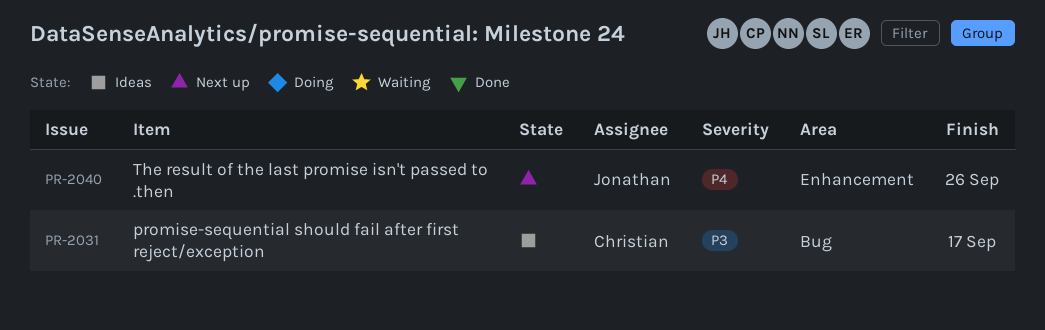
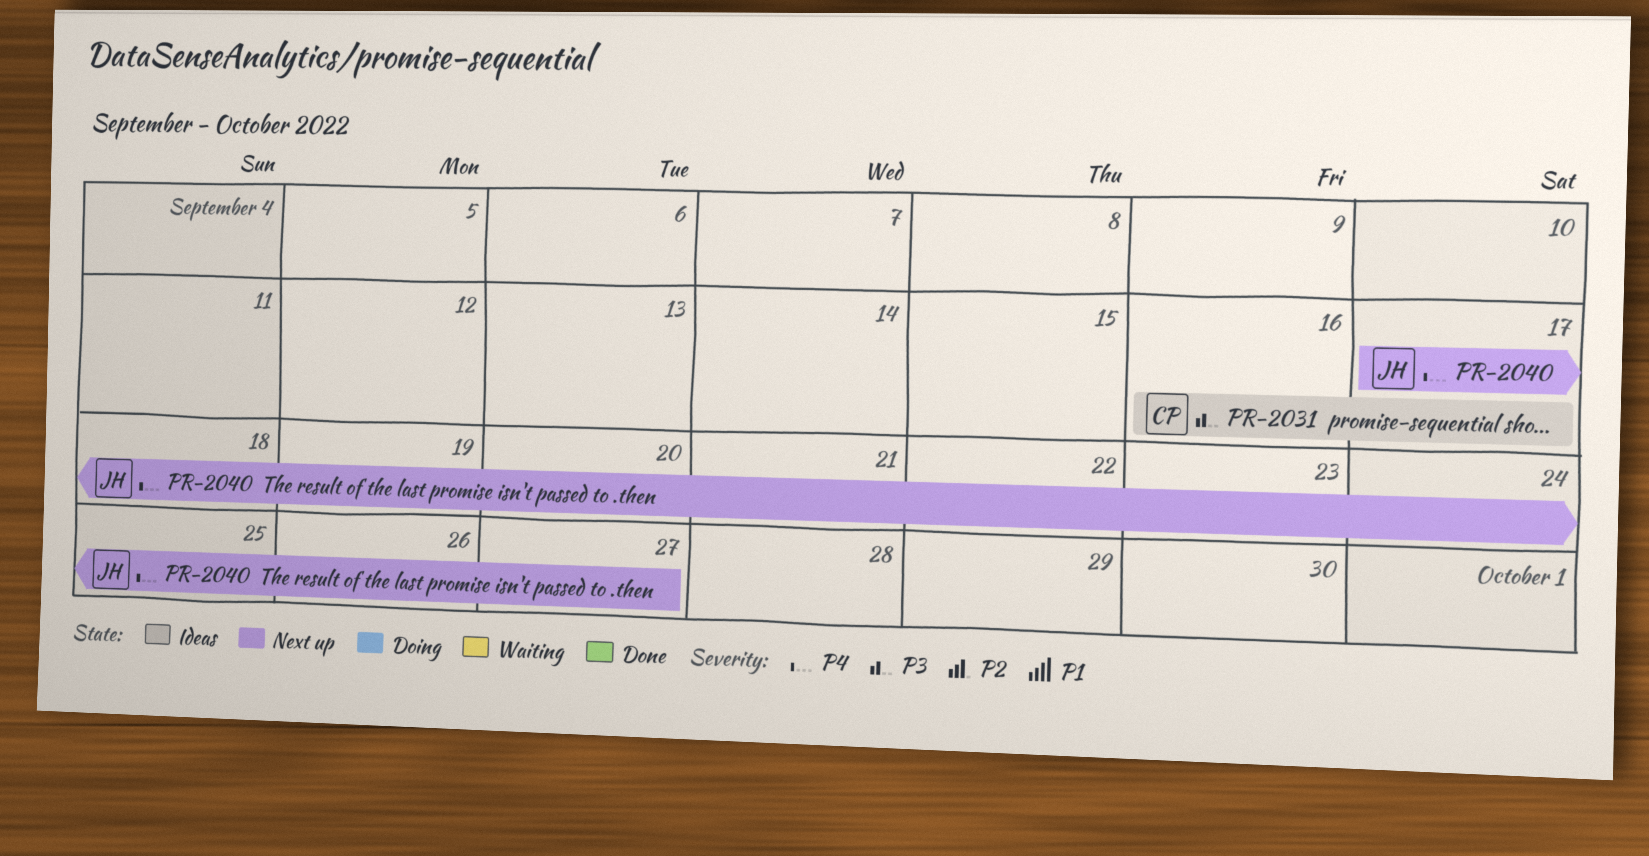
PR-2040, due: Sep 26 -> Sep 27

